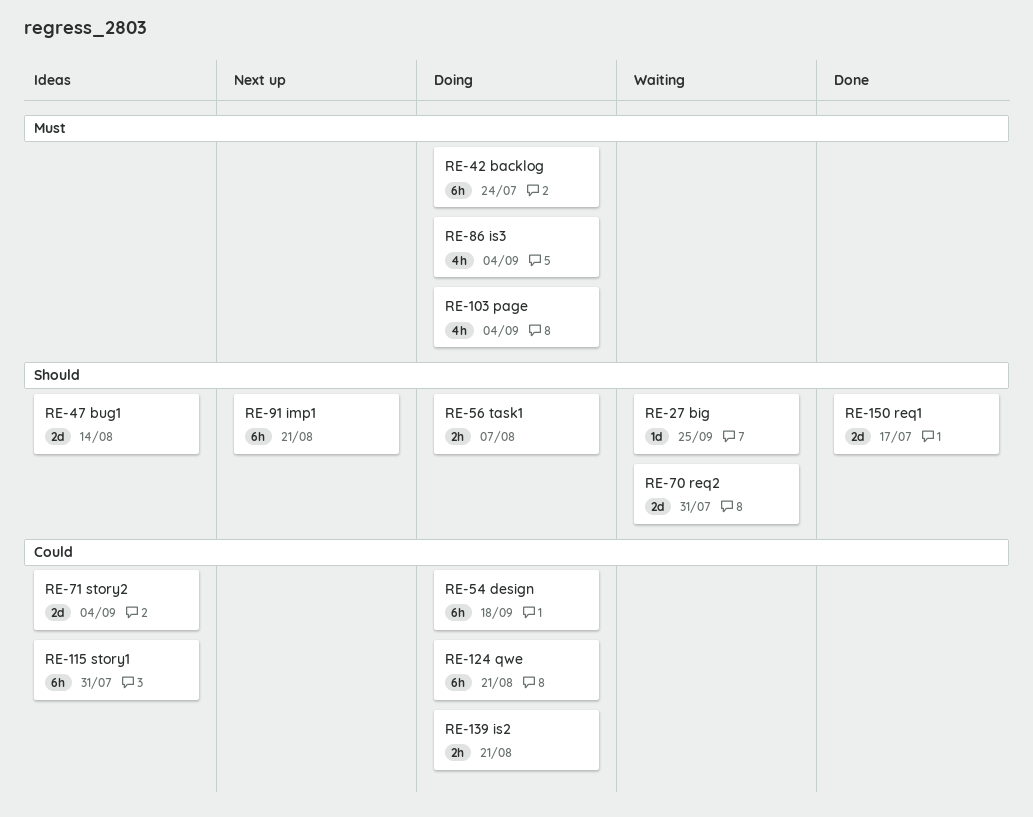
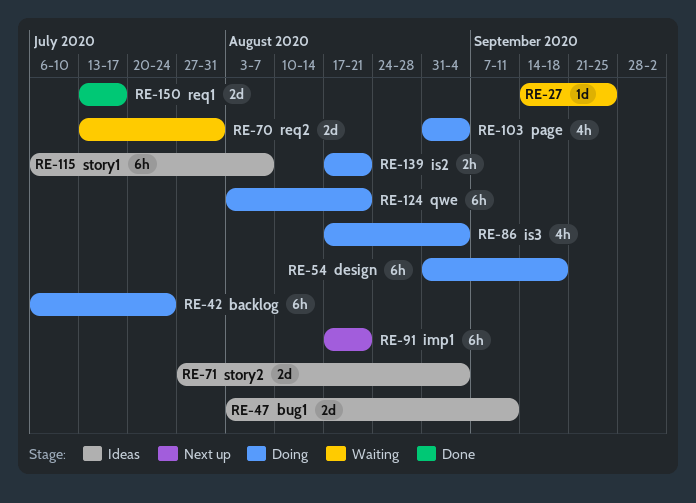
RE-47, due: Aug 14 -> Sep 11
RE-56: present -> none
RE-115, due: Jul 31 -> Aug 7

